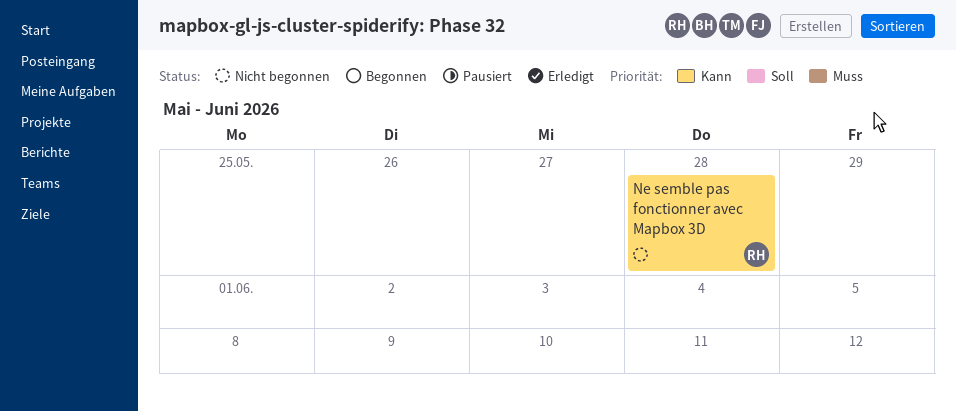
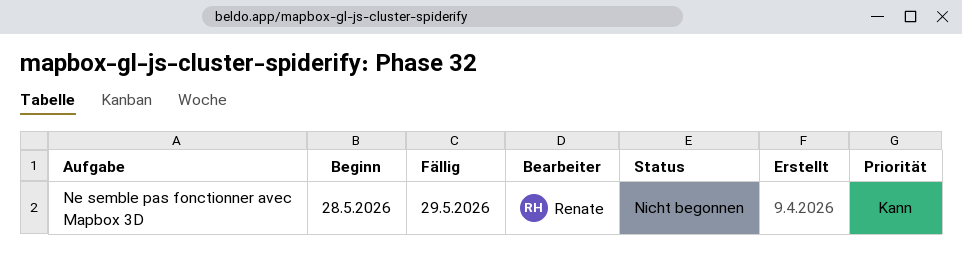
Ne semble pas fonctionner avec Mapbox 3D, due: May 28 -> May 29

